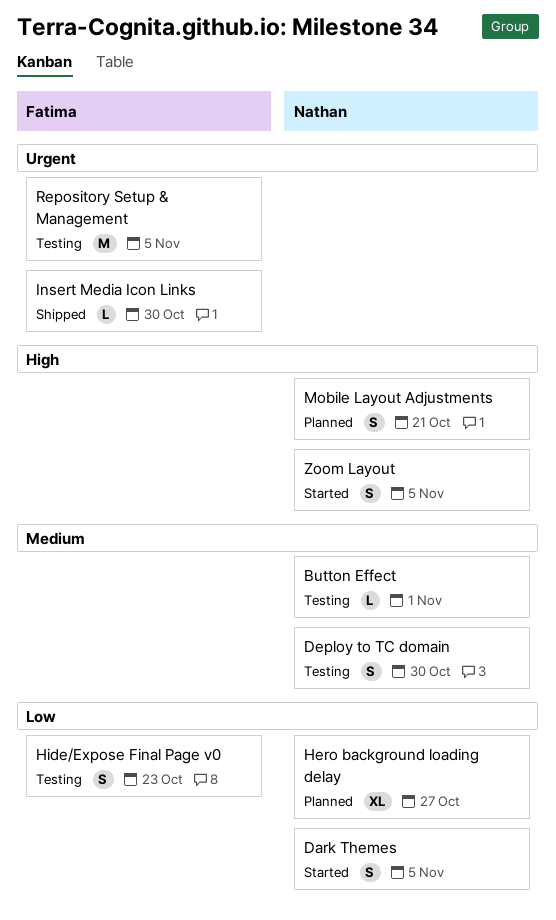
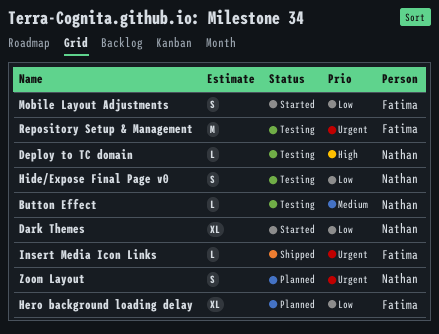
Dark Themes, estimate: S -> XL
Deploy to TC domain, priority: Medium -> High
Deploy to TC domain, estimate: S -> L
Hero background loading delay, owner: Nathan -> Fatima
Hide/Expose Final Page v0, owner: Fatima -> Nathan
Mobile Layout Adjustments, status: Planned -> Started
Mobile Layout Adjustments, owner: Nathan -> Fatima
Mobile Layout Adjustments, priority: High -> Low
Zoom Layout, status: Started -> Planned
Zoom Layout, priority: High -> Urgent

